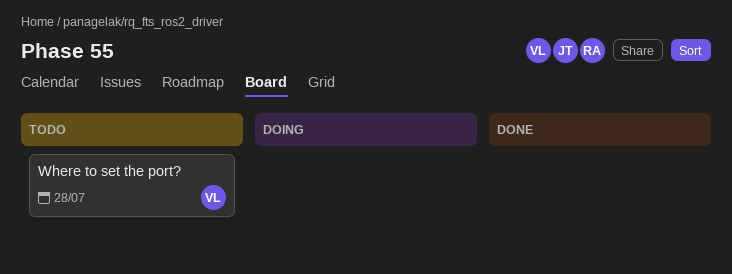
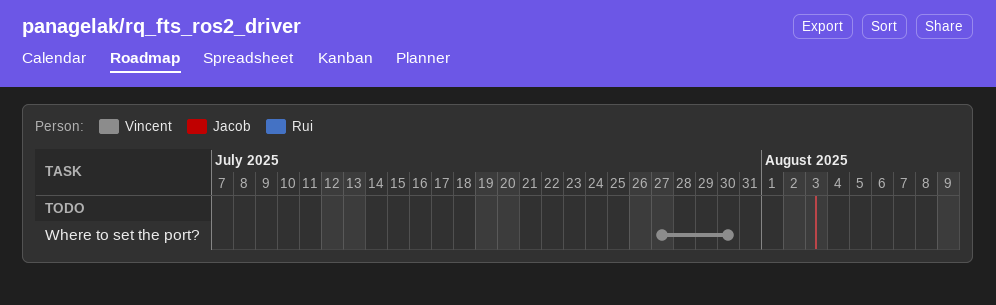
Where to set the port?, due: Jul 28 -> Jul 30

